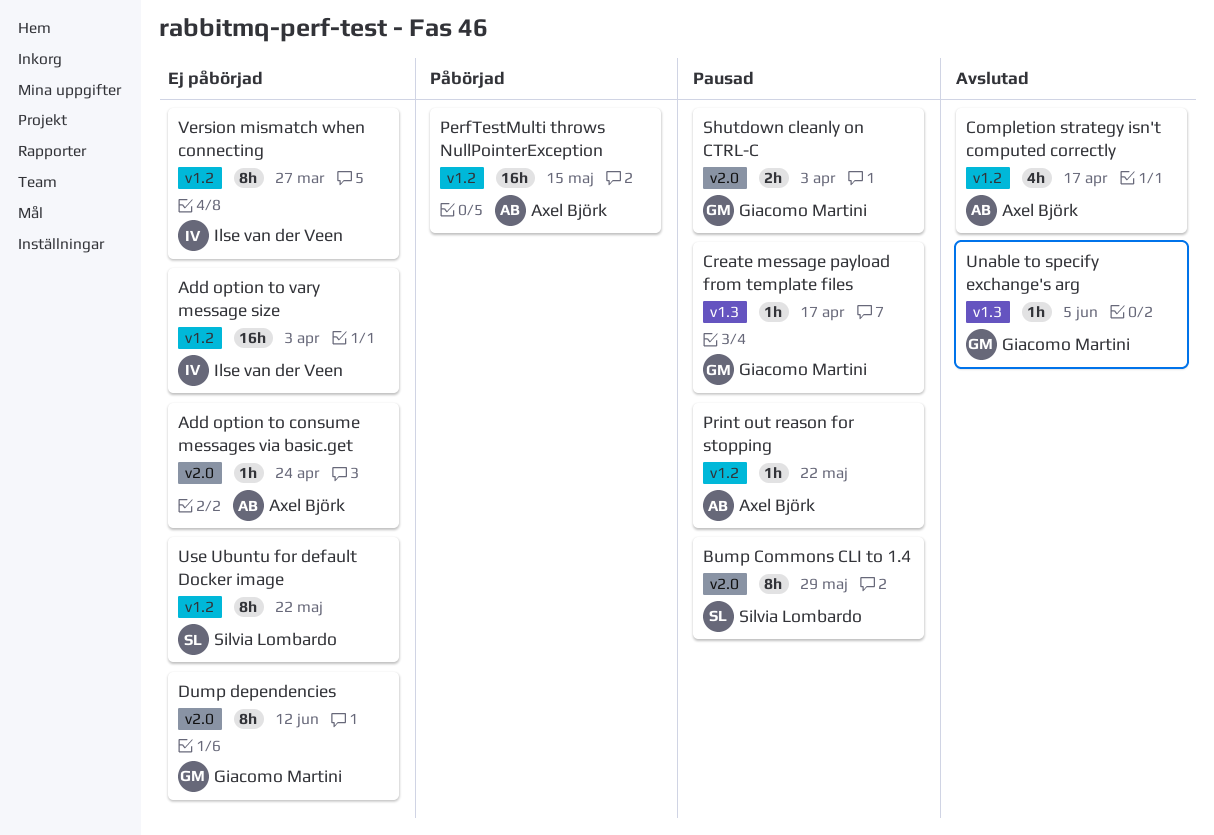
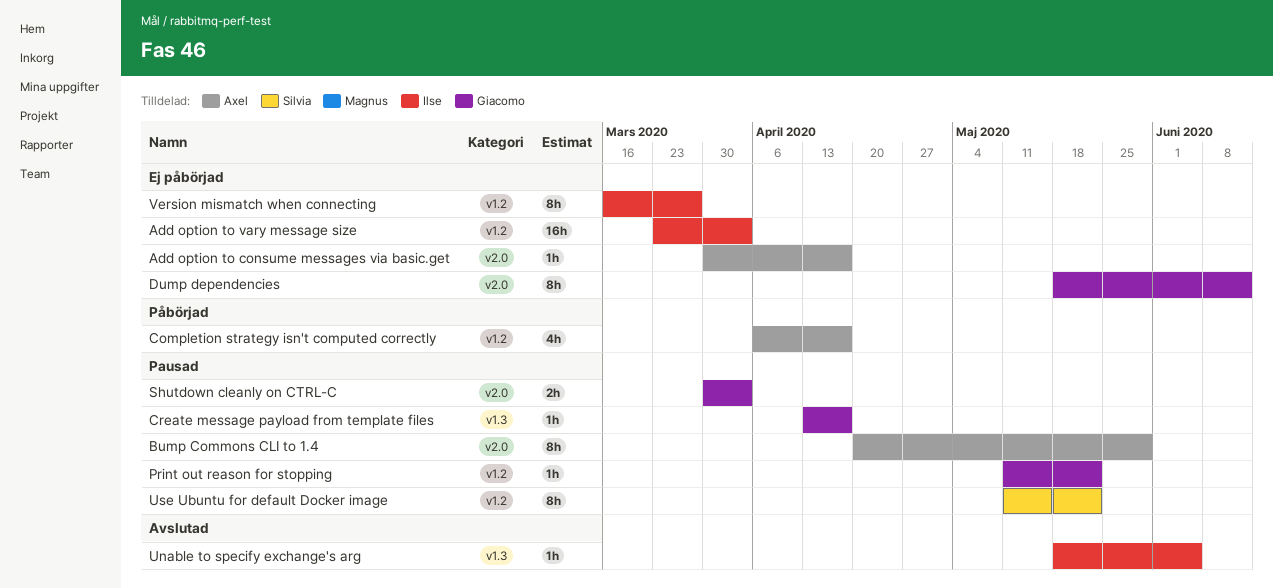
Add option to consume messages via basic.get, due: Apr 24 -> Apr 17
Bump Commons CLI to 1.4, owner: Silvia Lombardo -> Axel Björk
Completion strategy isn't computed correctly, status: Avslutad -> Påbörjad
PerfTestMulti throws NullPointerException: present -> none
Print out reason for stopping, owner: Axel Björk -> Giacomo Martini
Unable to specify exchange's arg, owner: Giacomo Martini -> Ilse van der Veen
Use Ubuntu for default Docker image, status: Ej påbörjad -> Pausad

